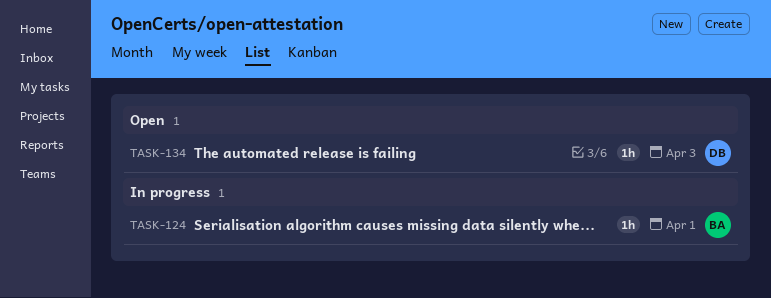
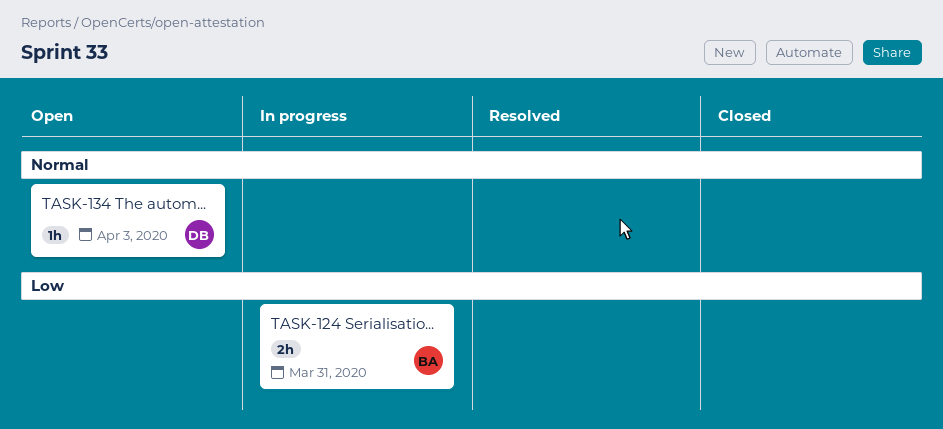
TASK-124, estimate: 1h -> 2h
TASK-124, due: Apr 1 -> Mar 31

